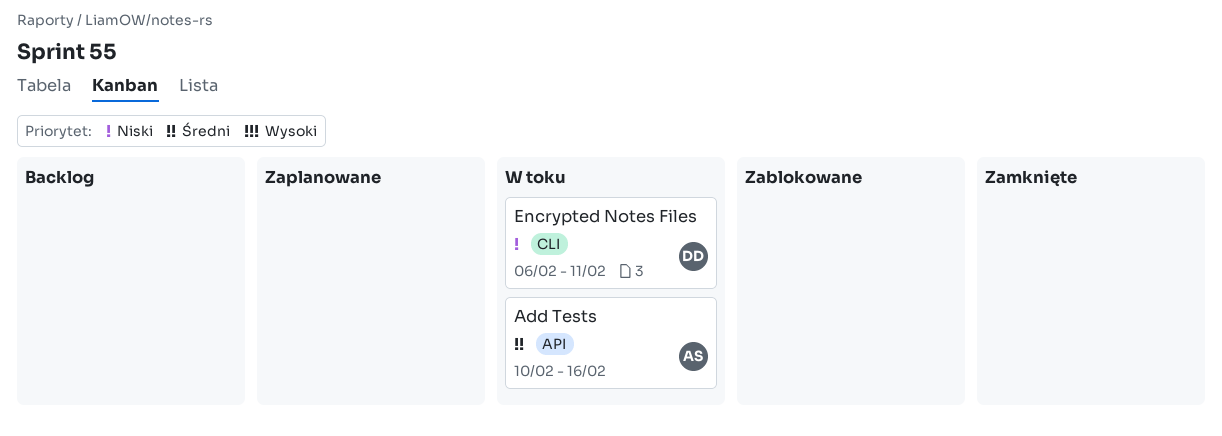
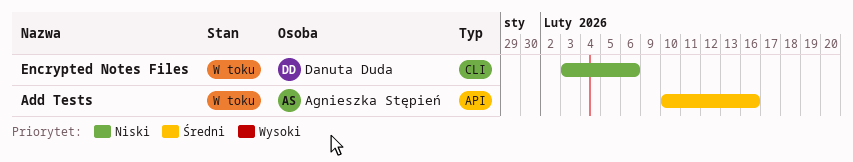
Encrypted Notes Files, start: Feb 6 -> Feb 3
Encrypted Notes Files, due: Feb 11 -> Feb 6

